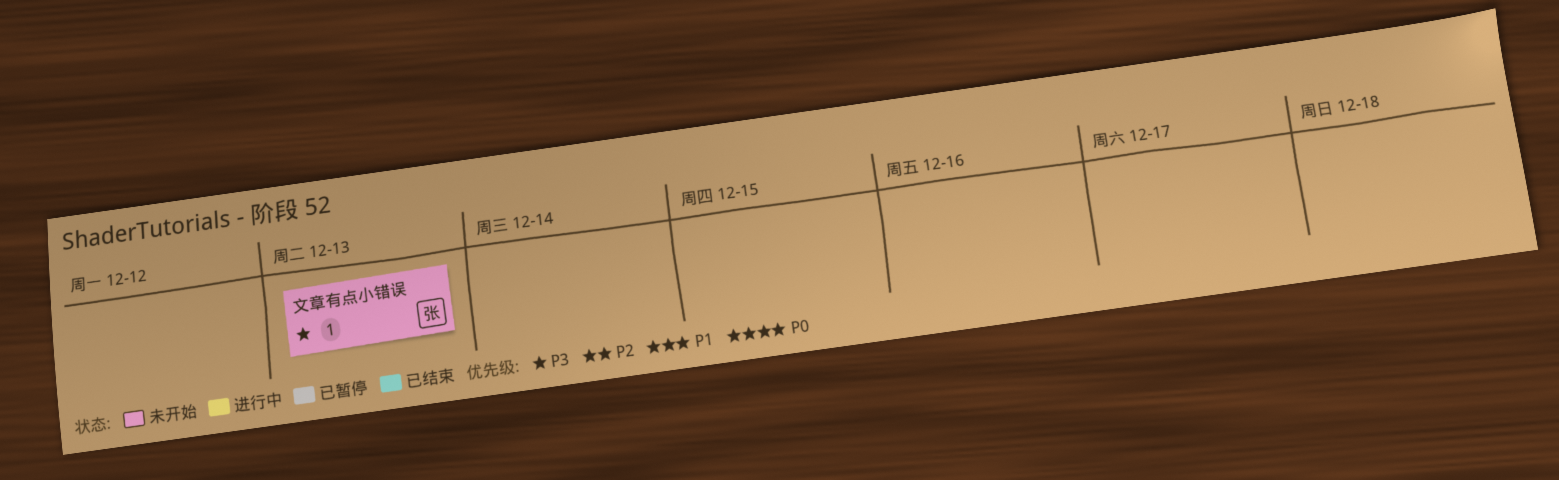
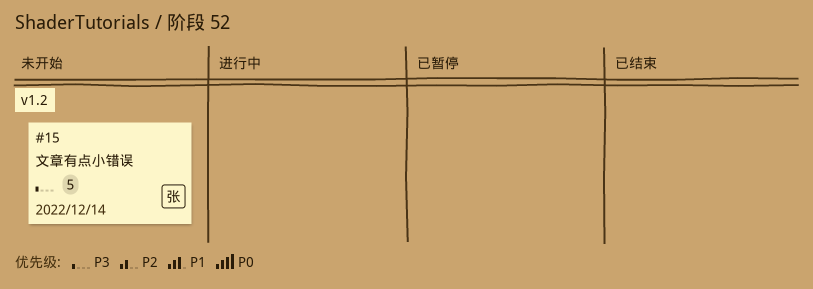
文章有点小错误, estimate: 1 -> 5
文章有点小错误, due: Dec 13 -> Dec 14

